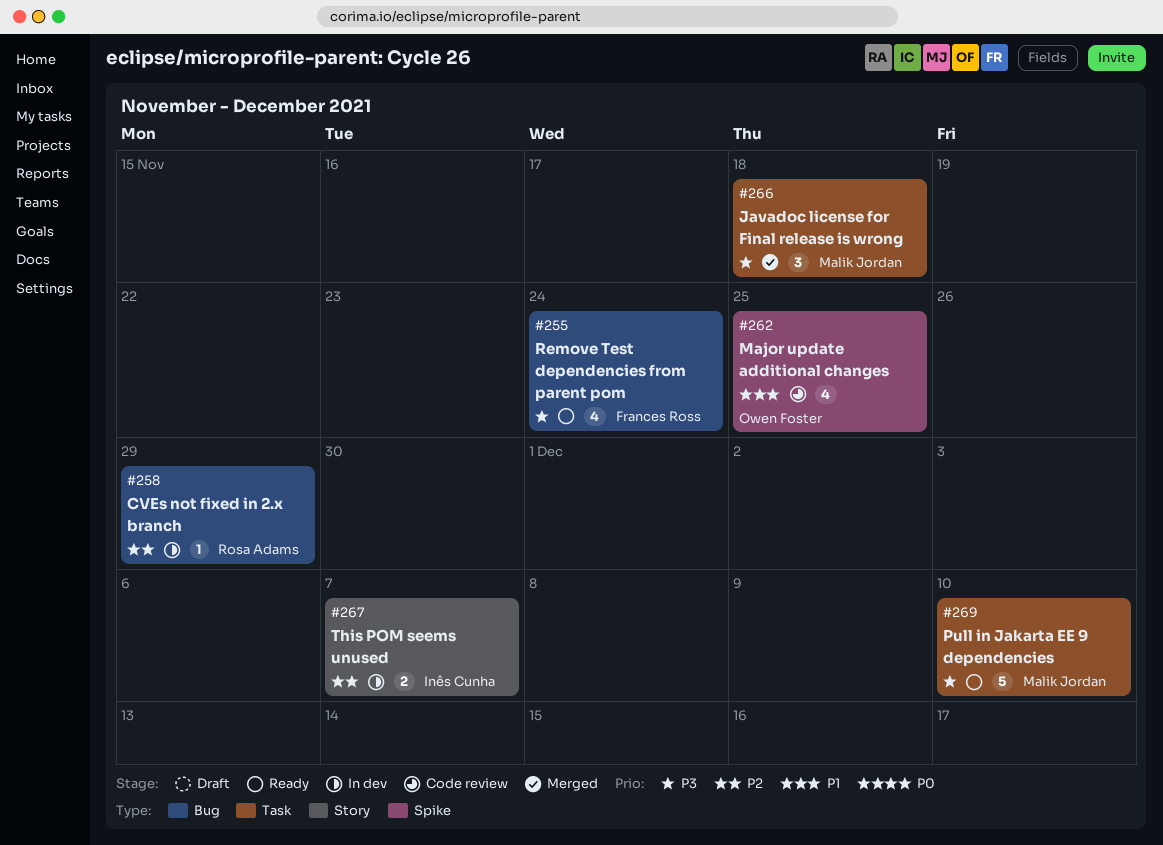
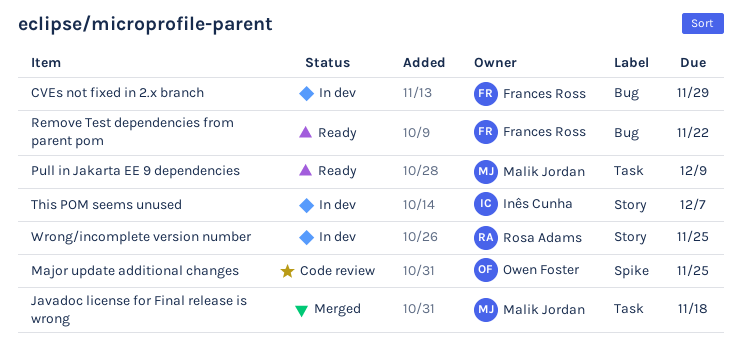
CVEs not fixed in 2.x branch, owner: Rosa Adams -> Frances Ross
Pull in Jakarta EE 9 dependencies, due: Dec 10 -> Dec 9
Remove Test dependencies from parent pom, due: Nov 24 -> Nov 22
Wrong/incomplete version number: none -> present

